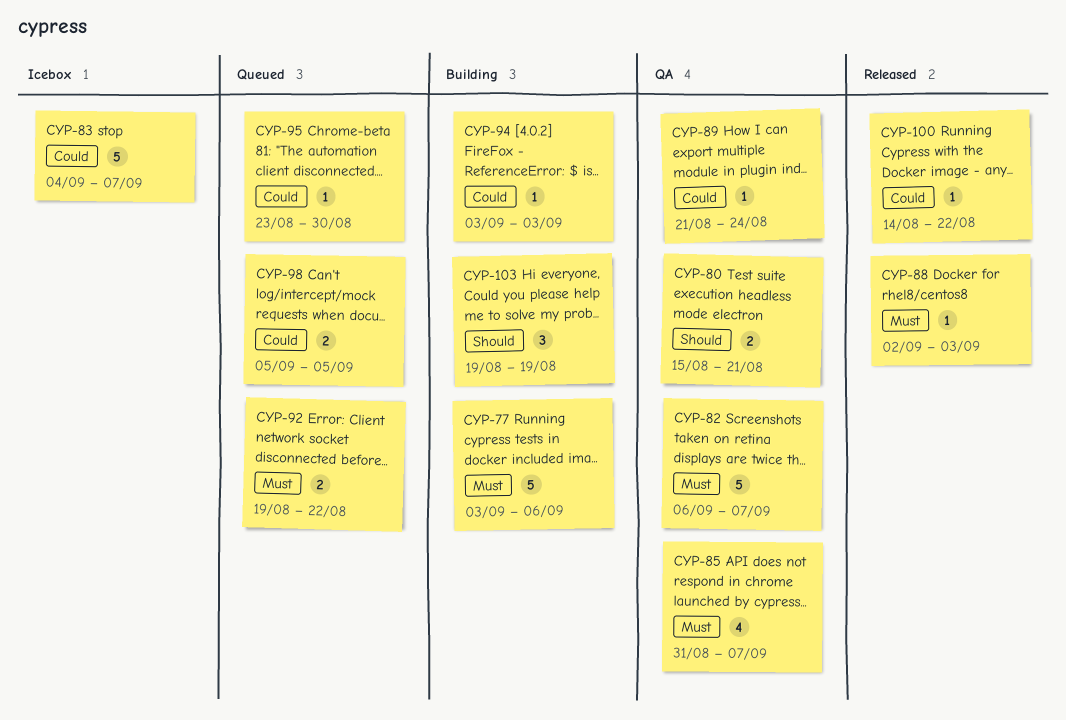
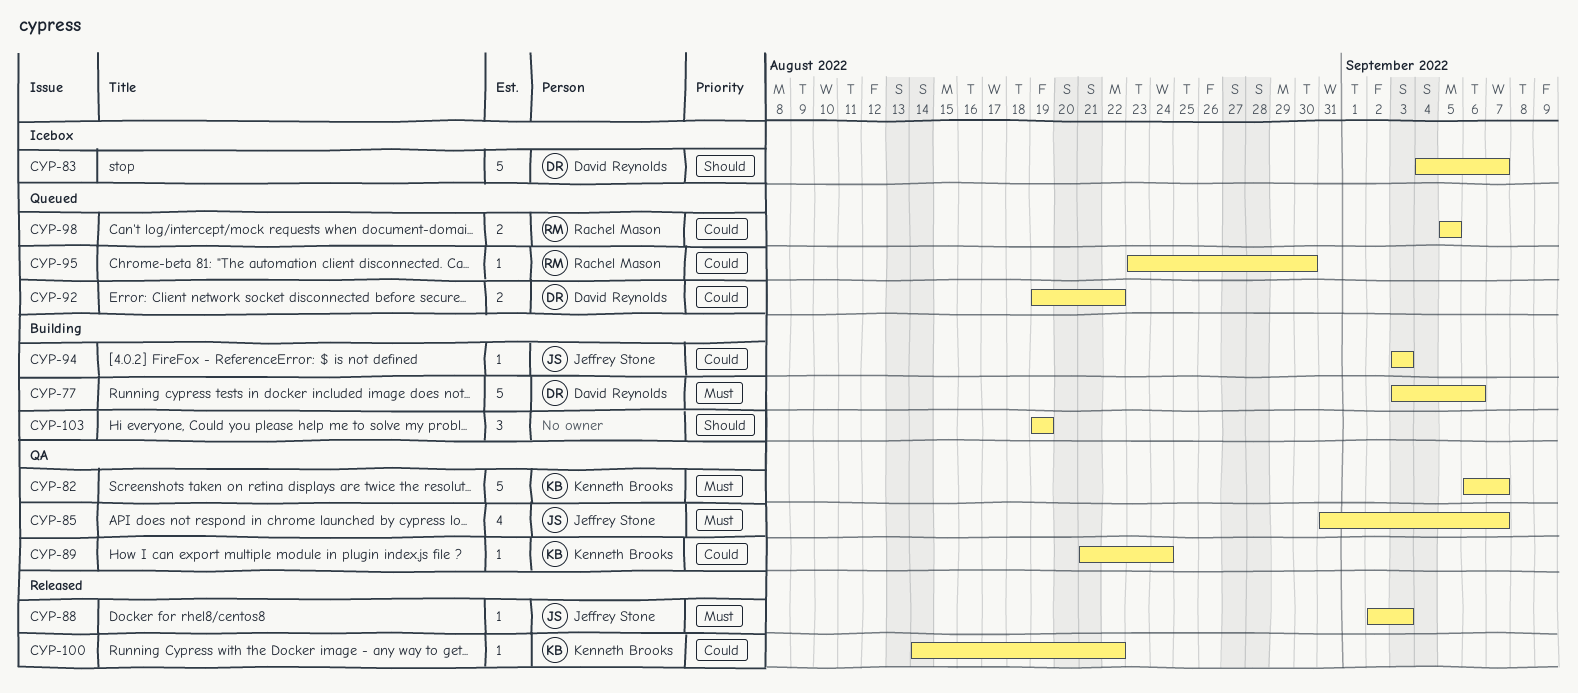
CYP-80: present -> none
CYP-83, priority: Could -> Should
CYP-92, priority: Must -> Could

